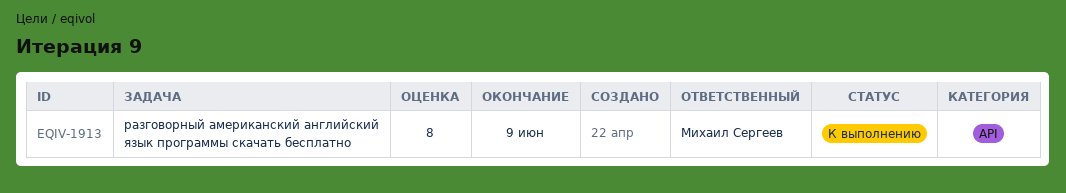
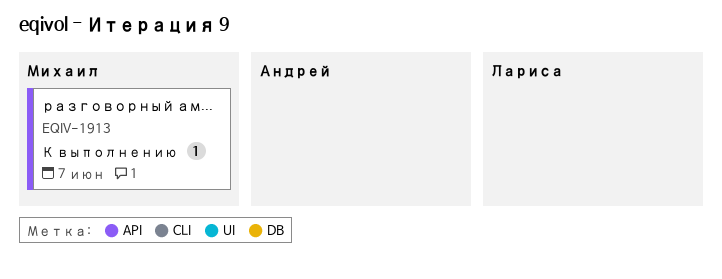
EQIV-1913, estimate: 8 -> 1
EQIV-1913, due: Jun 9 -> Jun 7

